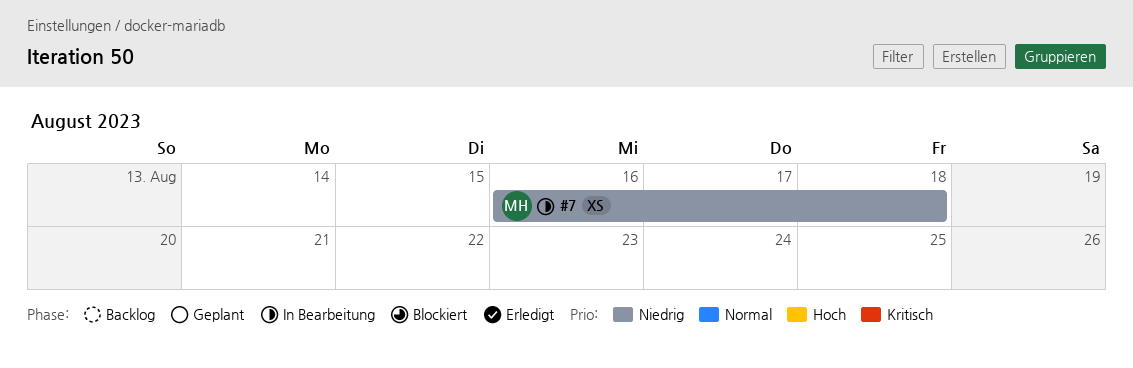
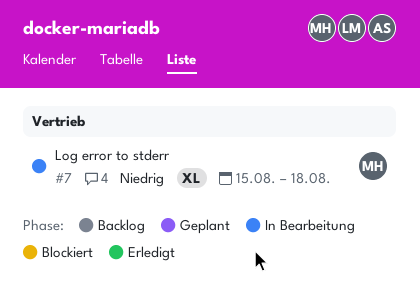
#7, estimate: XS -> XL
#7, start: Aug 16 -> Aug 15

